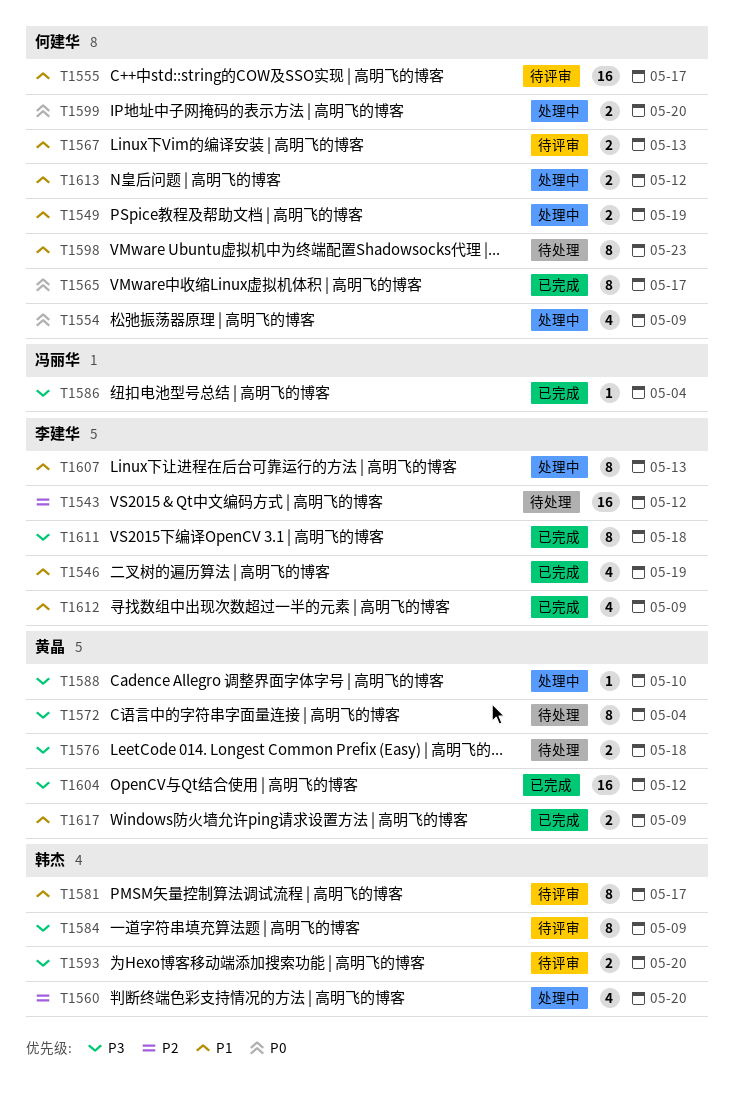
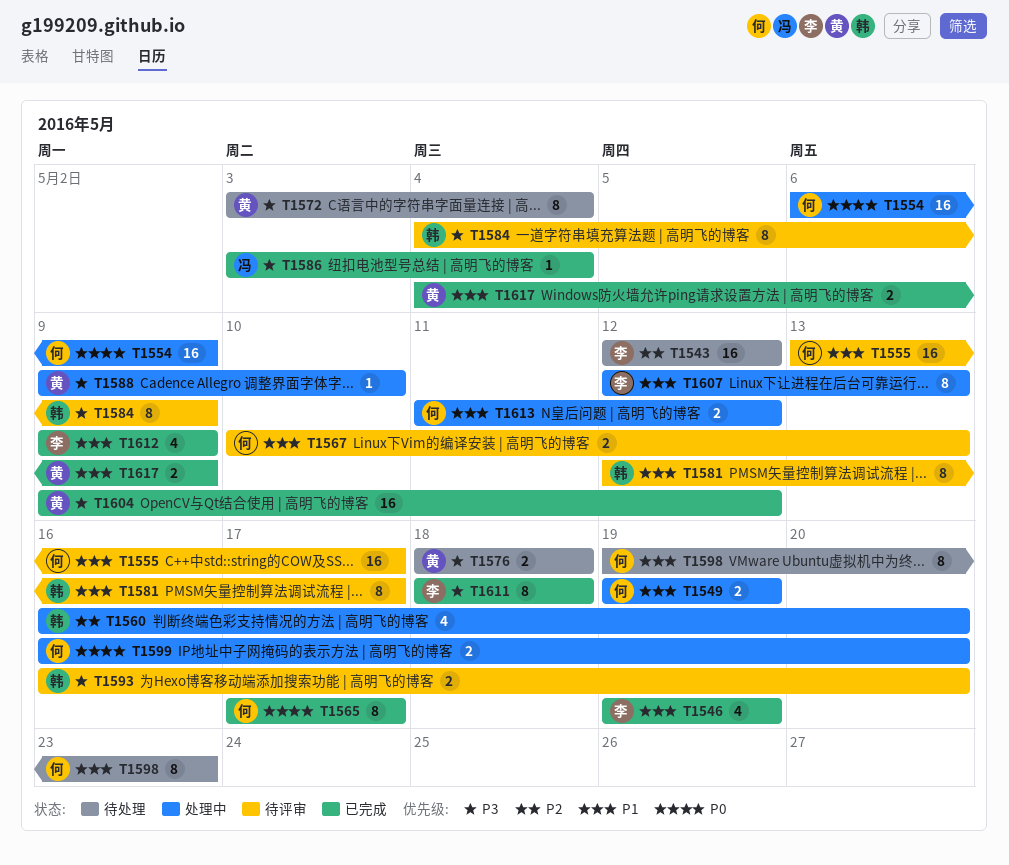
T1554, estimate: 4 -> 16

